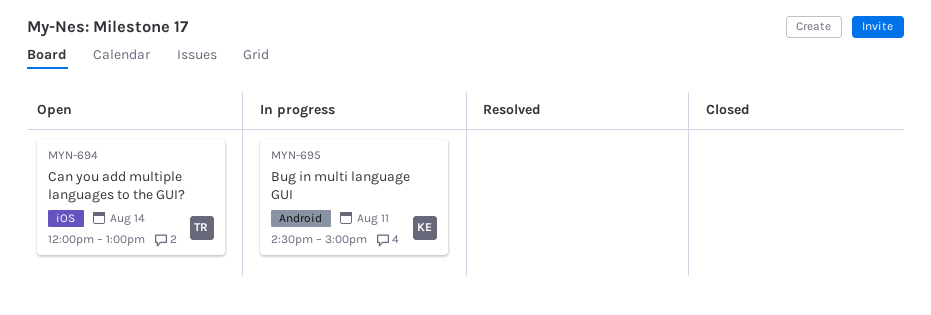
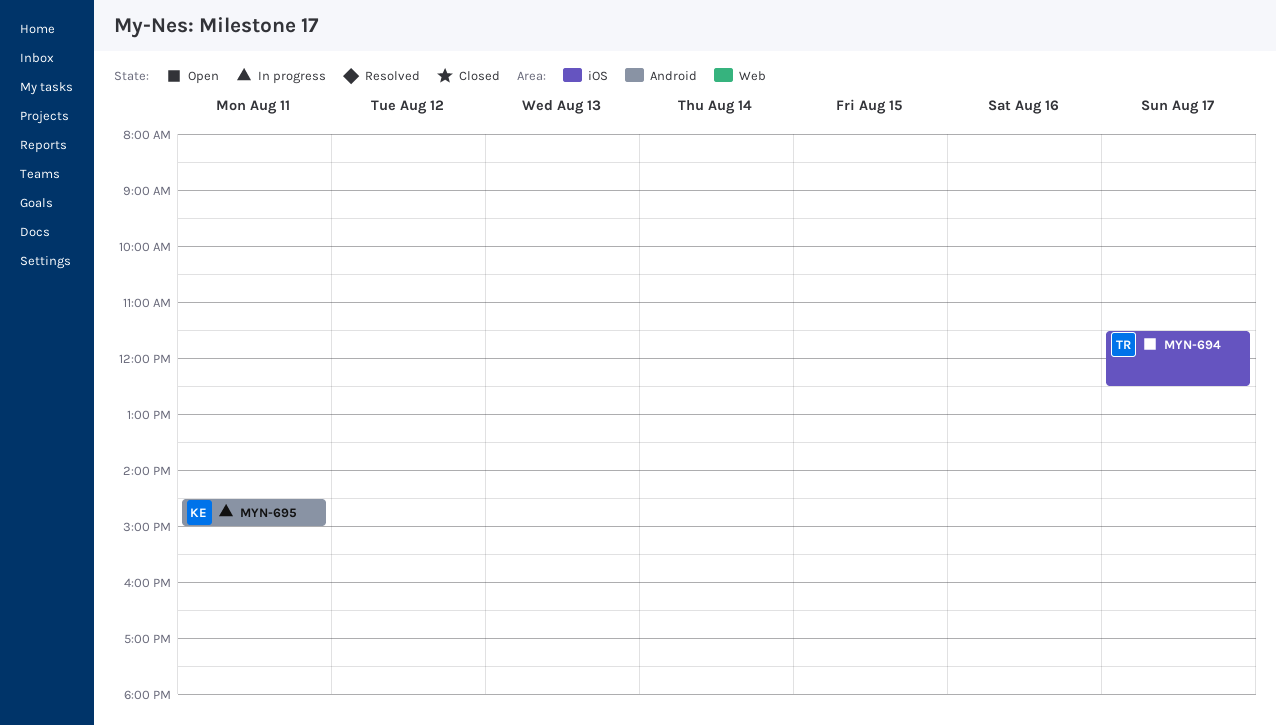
MYN-694, day: Aug 14 -> Aug 17
MYN-694, begins: 12:00 -> 11:30
MYN-694, ends: 13:00 -> 12:30

